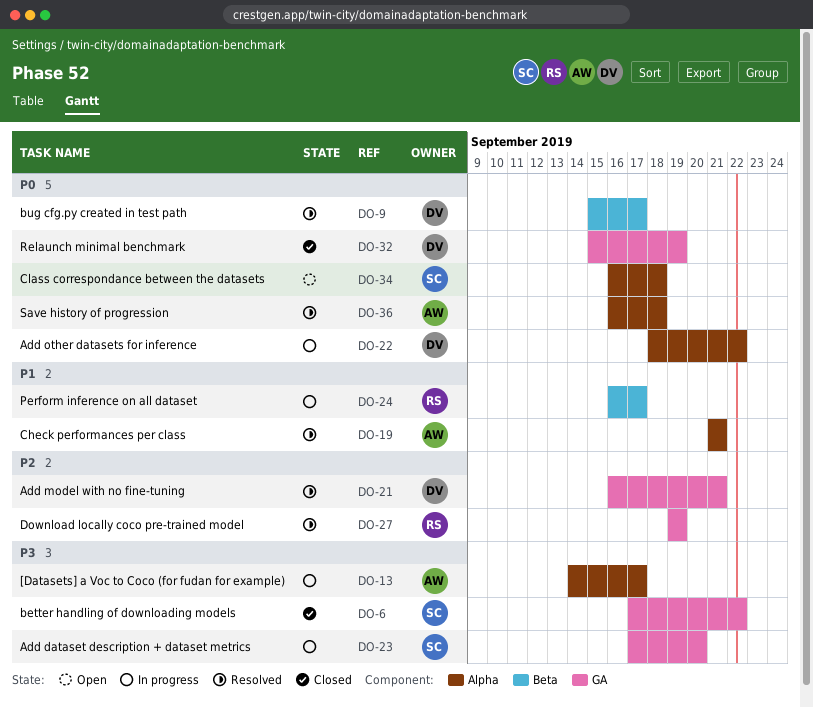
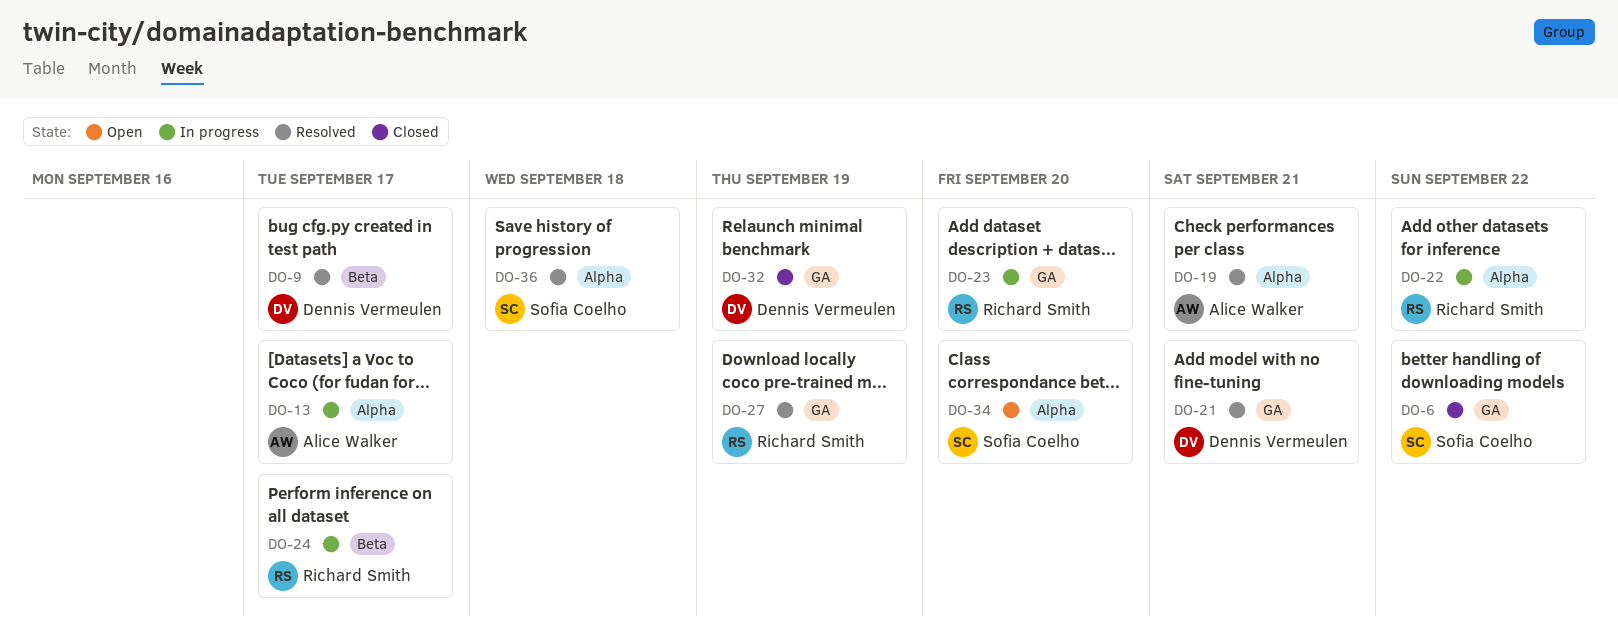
DO-22, owner: Dennis Vermeulen -> Richard Smith
DO-23, owner: Sofia Coelho -> Richard Smith
DO-34, due: Sep 18 -> Sep 20
DO-36, owner: Alice Walker -> Sofia Coelho

